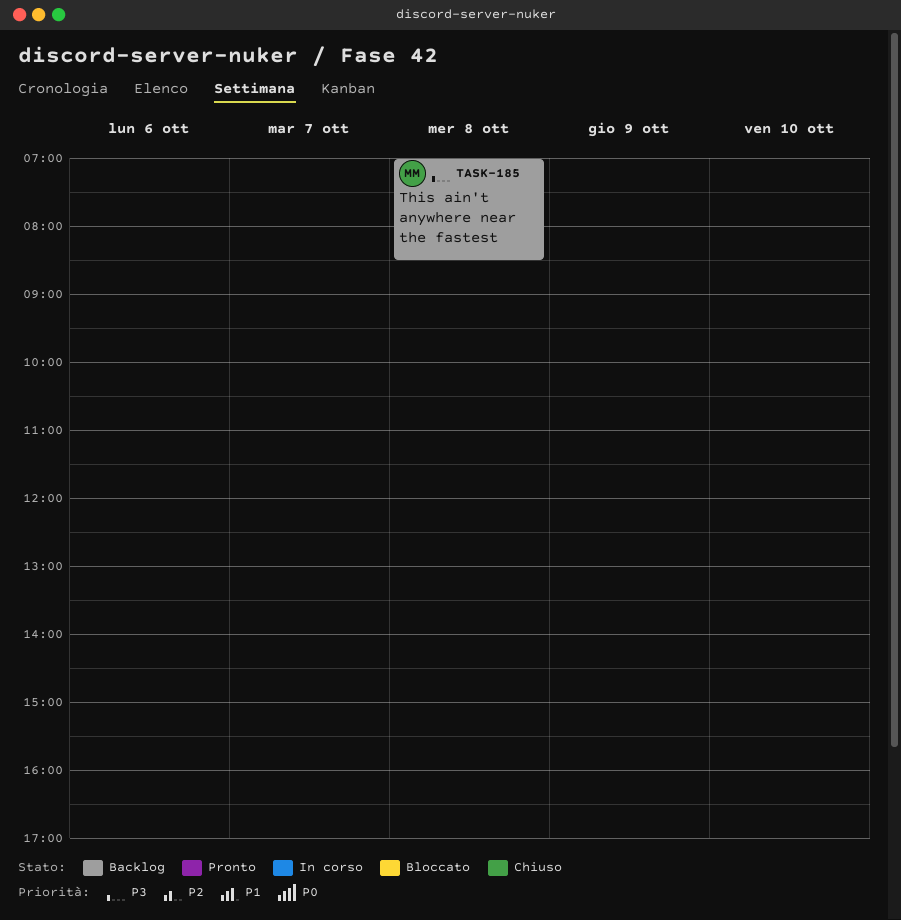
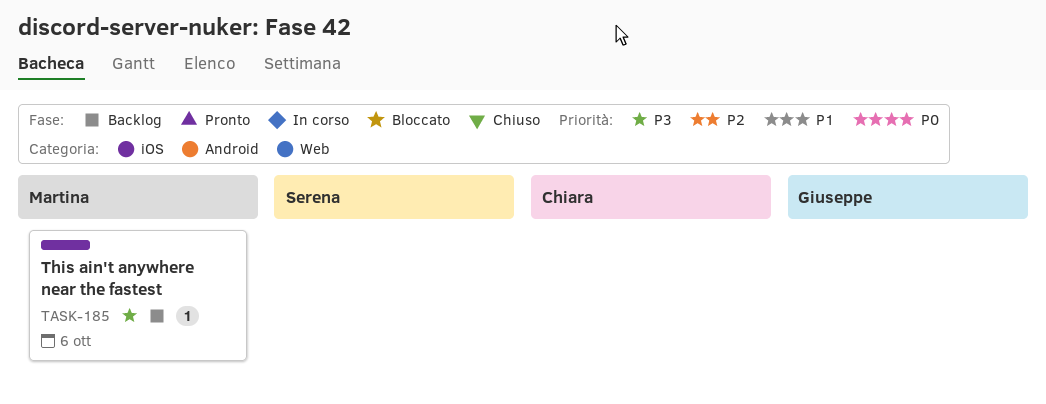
TASK-185, day: Oct 8 -> Oct 6

